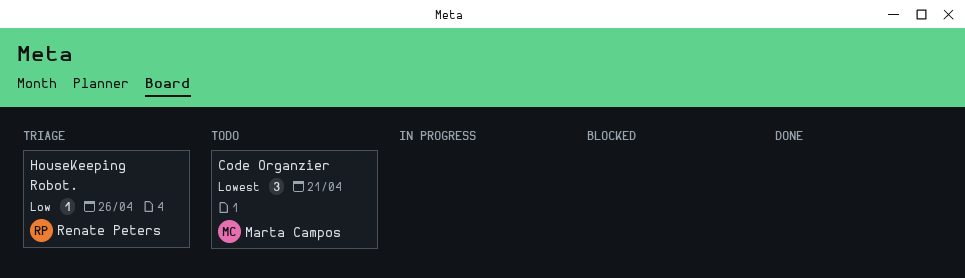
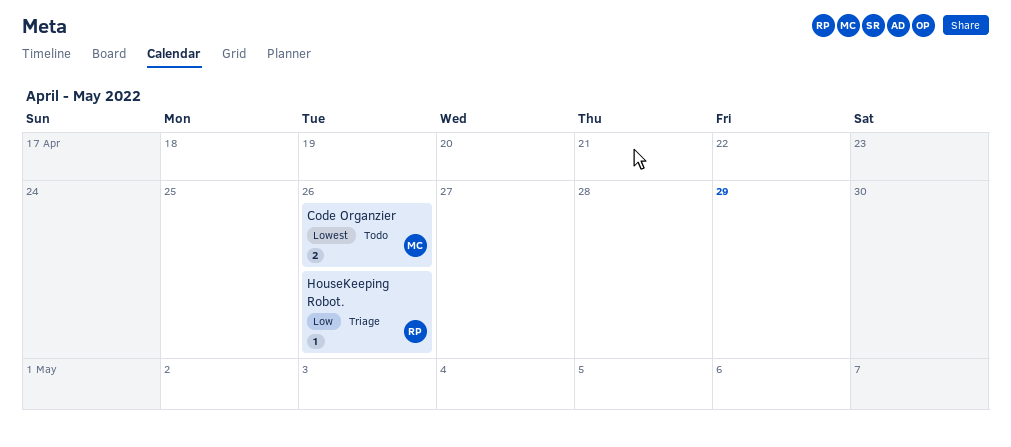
Code Organzier, estimate: 3 -> 2
Code Organzier, due: Apr 21 -> Apr 26

